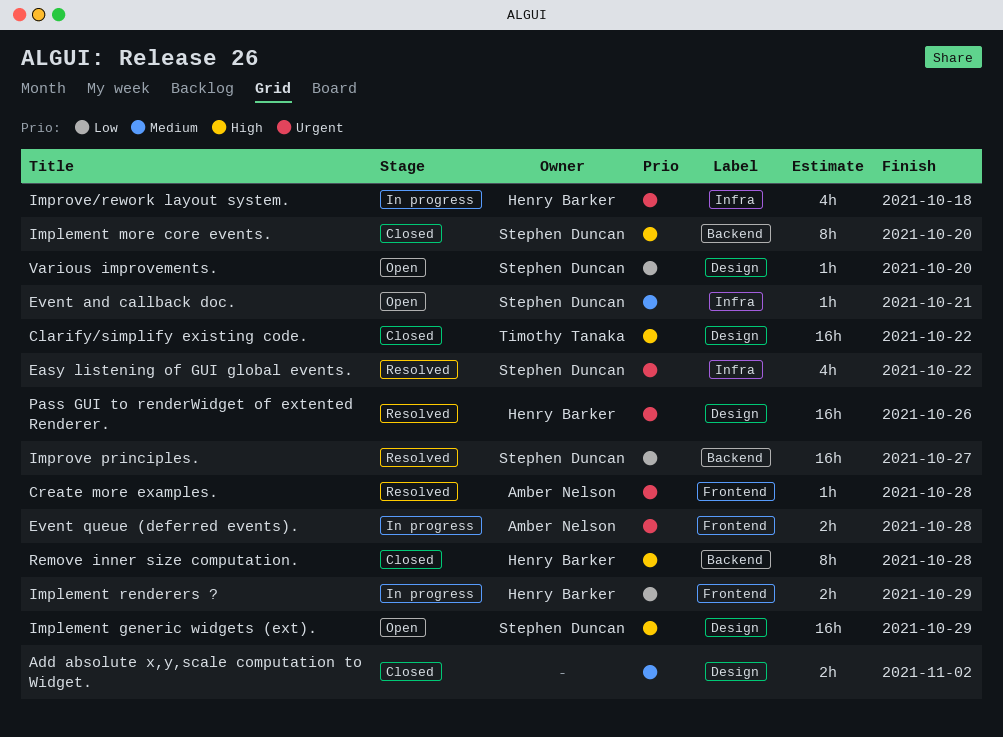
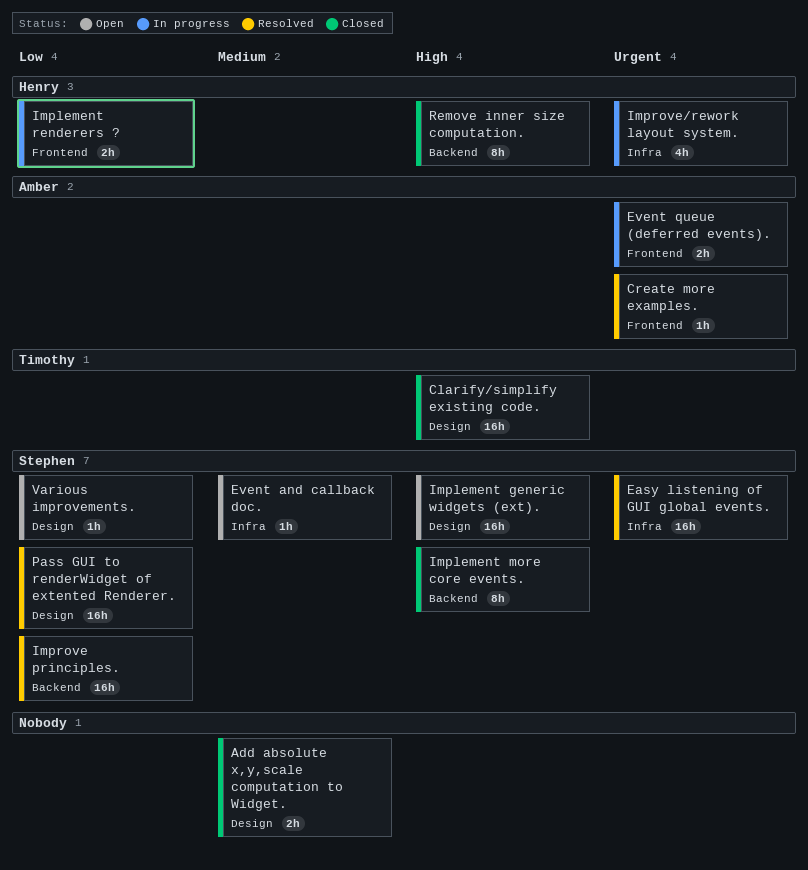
Easy listening of GUI global events., estimate: 4h -> 16h
Pass GUI to renderWidget of extented Renderer., owner: Henry Barker -> Stephen Duncan
Pass GUI to renderWidget of extented Renderer., priority: Urgent -> Low

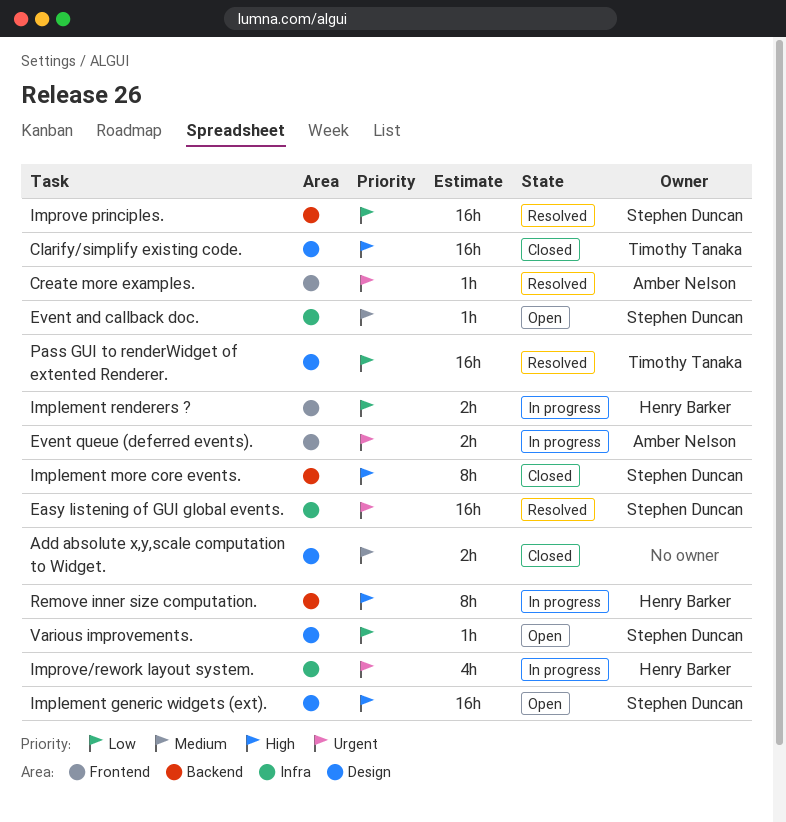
Pass GUI to renderWidget of extented Renderer., owner: Stephen Duncan -> Timothy Tanaka
Remove inner size computation., status: Closed -> In progress

